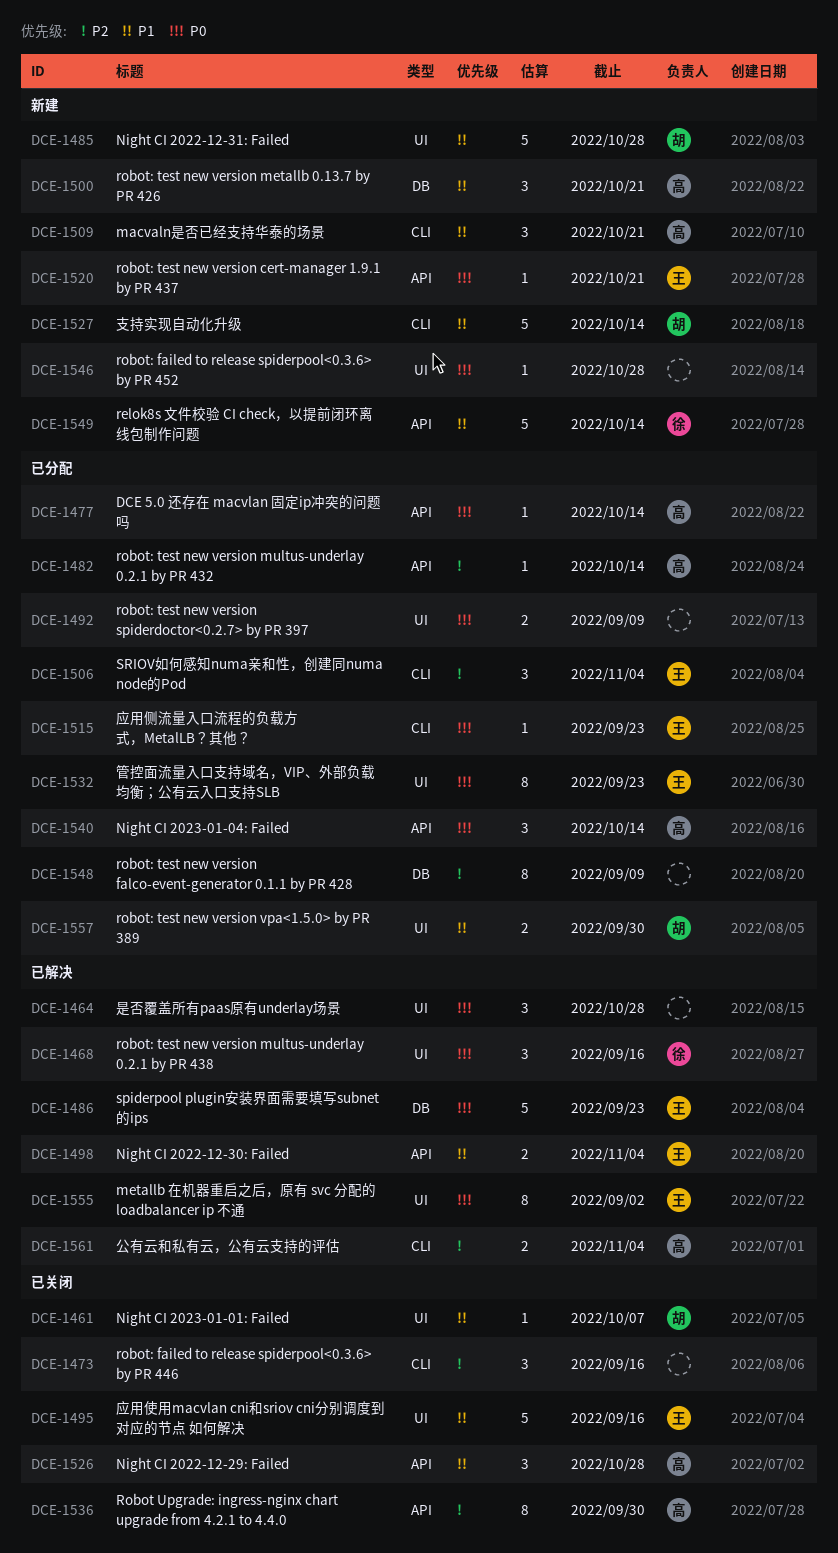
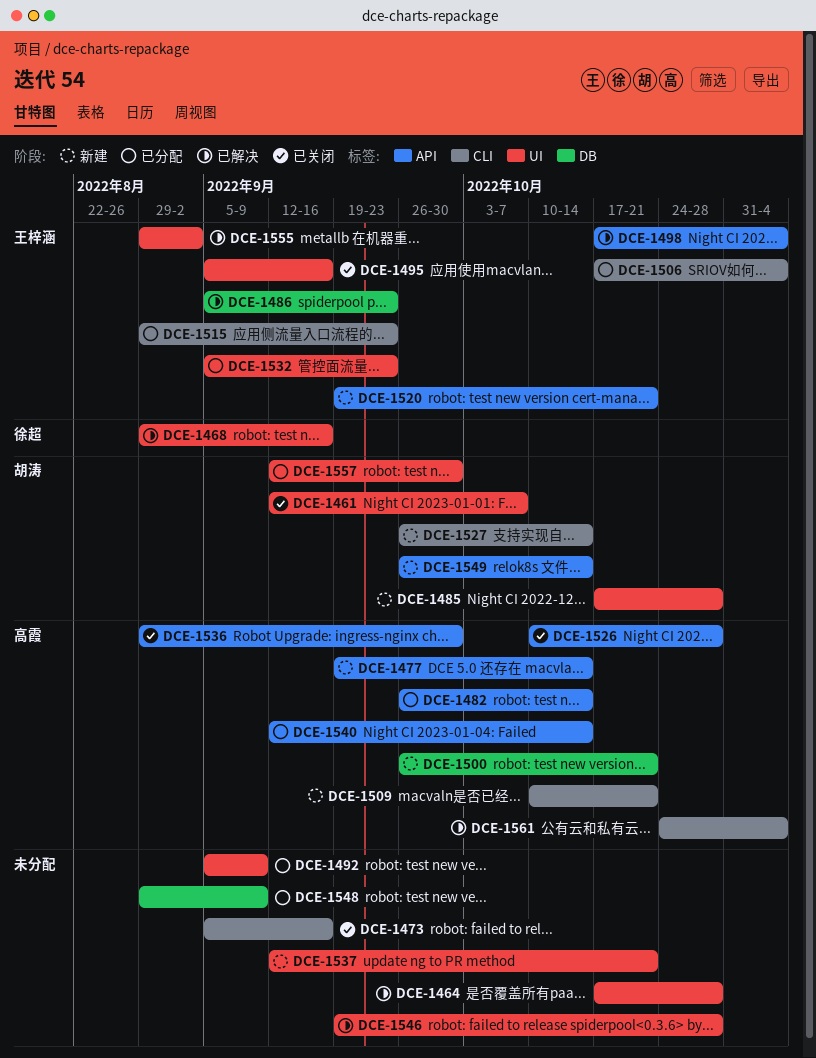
DCE-1477, status: 已分配 -> 新建
DCE-1537: none -> present
DCE-1546, status: 新建 -> 已解决
DCE-1549, owner: 徐超 -> 胡涛

